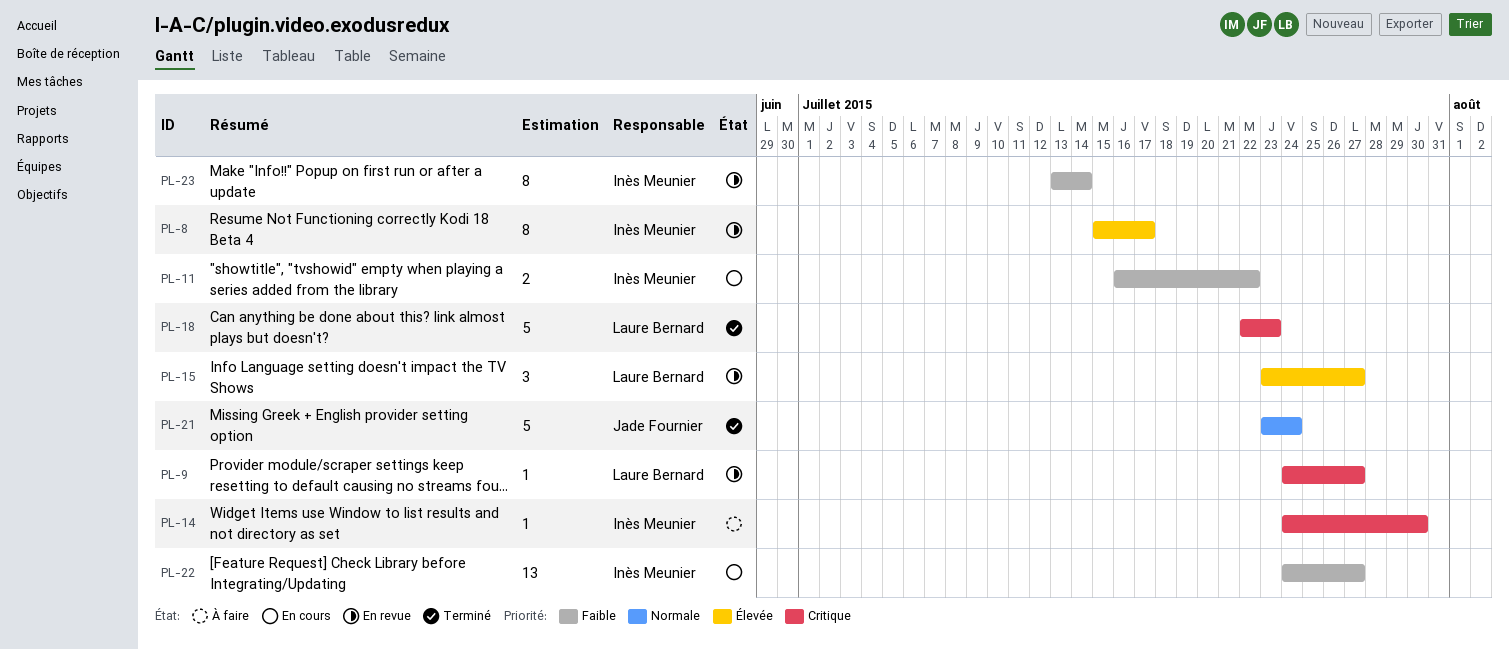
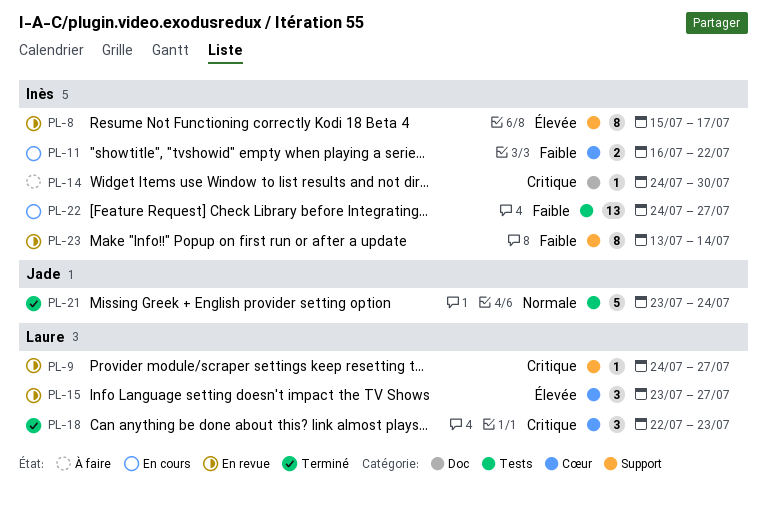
PL-18, estimate: 5 -> 3

